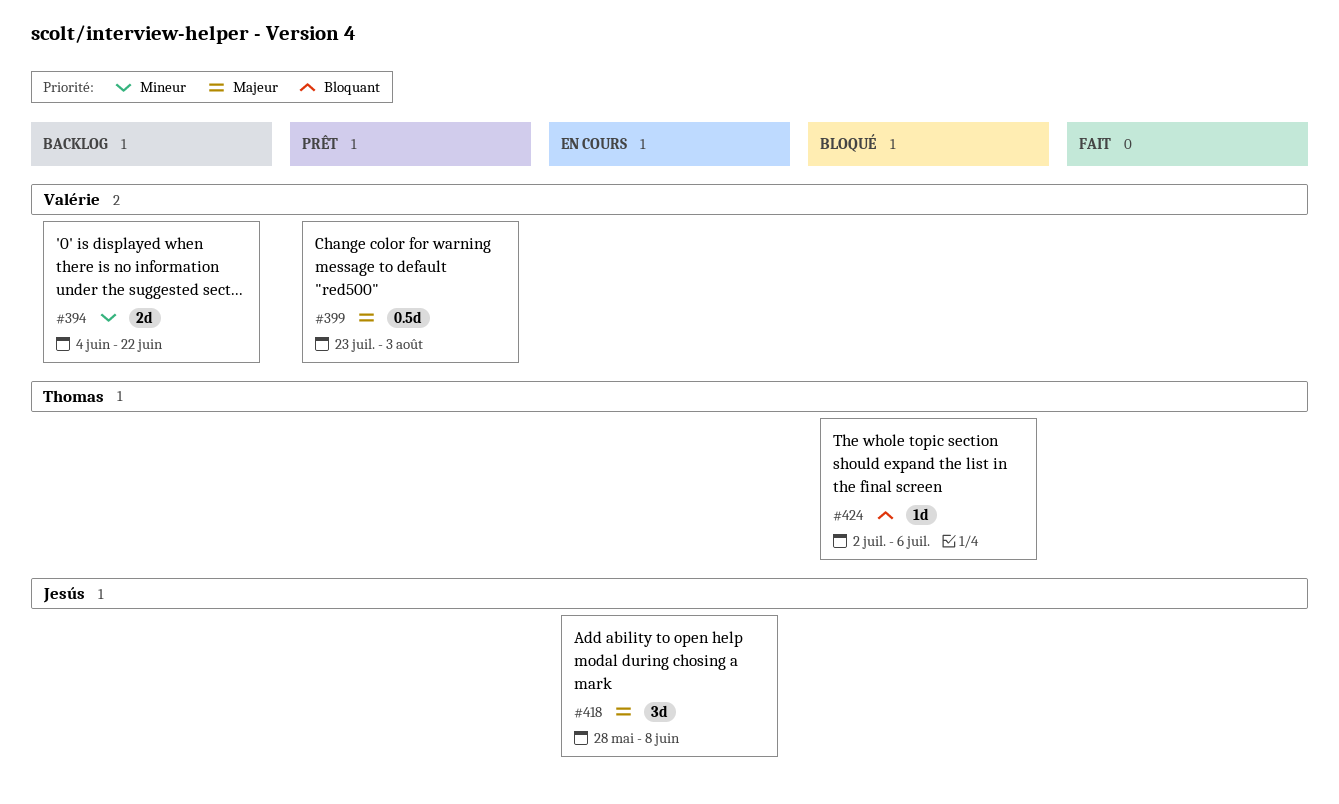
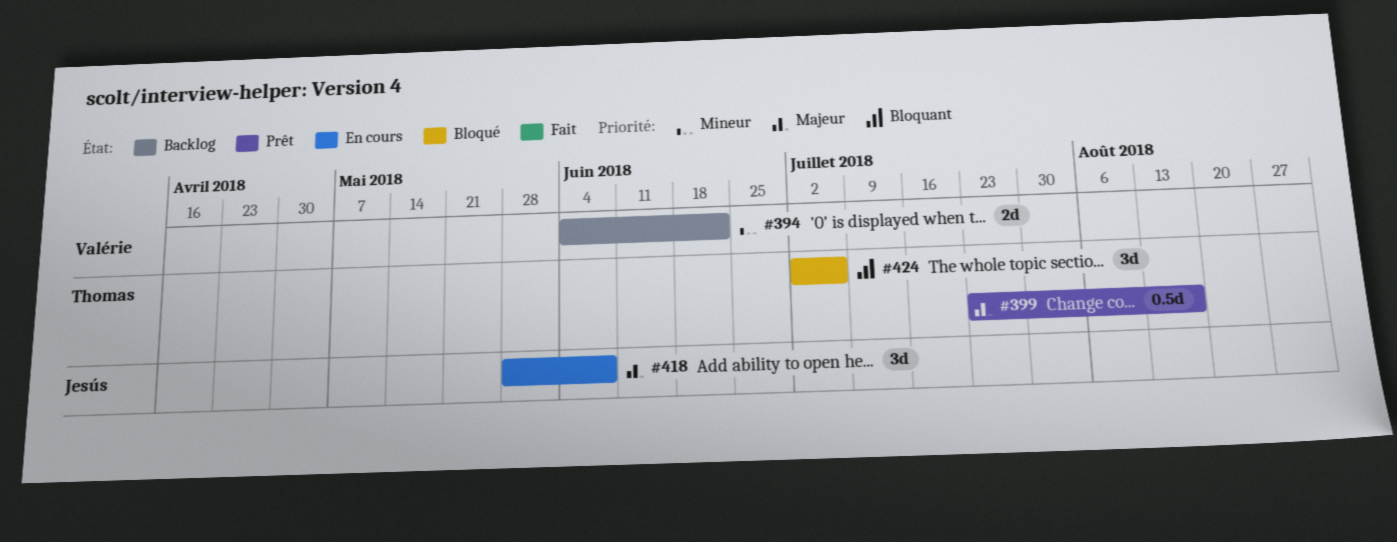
#399, owner: Valérie -> Thomas
#399, due: Aug 3 -> Aug 17
#424, estimate: 1d -> 3d

